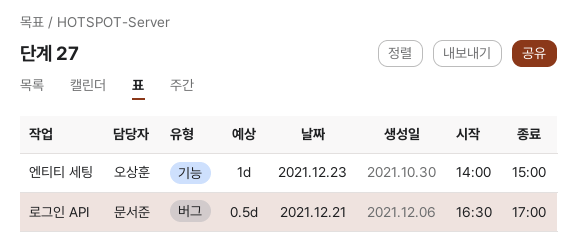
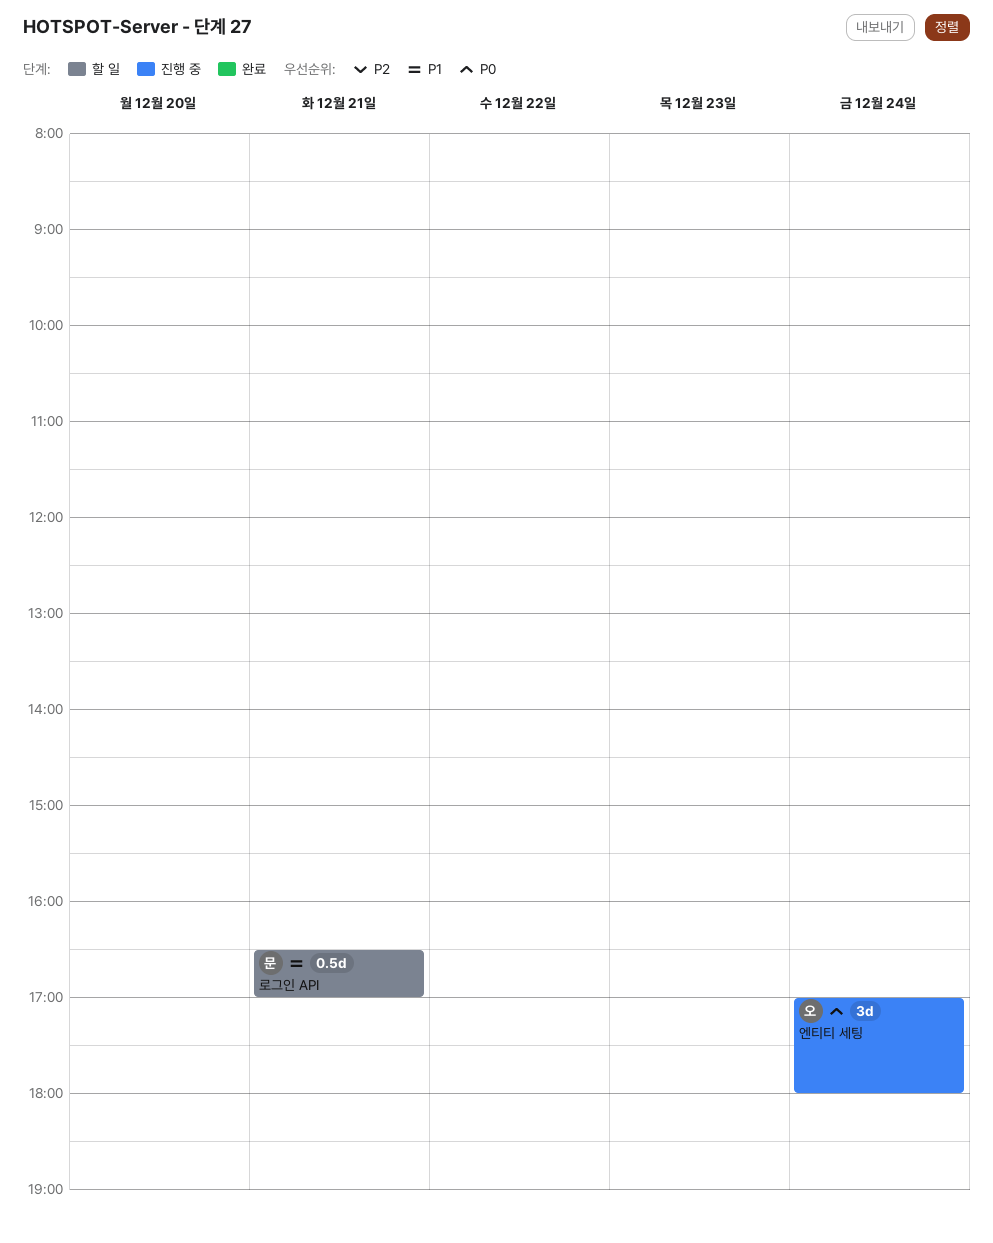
엔티티 세팅, estimate: 1d -> 3d
엔티티 세팅, day: Dec 23 -> Dec 24
엔티티 세팅, begins: 14:00 -> 17:00
엔티티 세팅, ends: 15:00 -> 18:00

